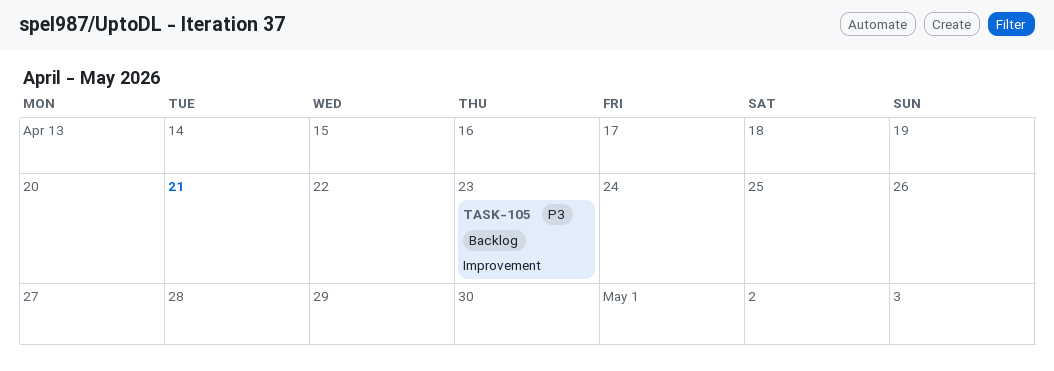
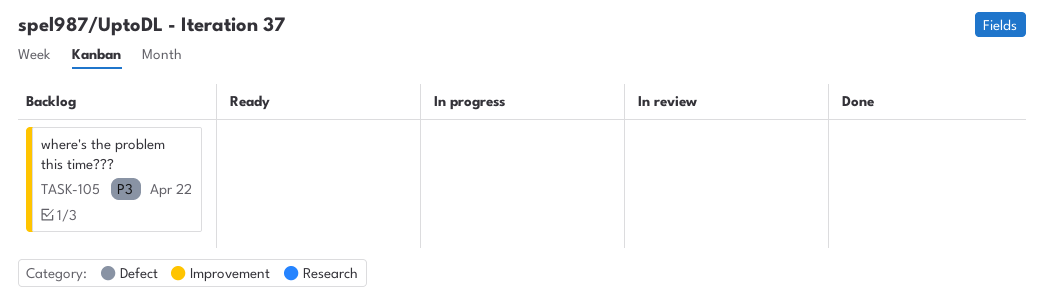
TASK-105, due: Apr 23 -> Apr 22

